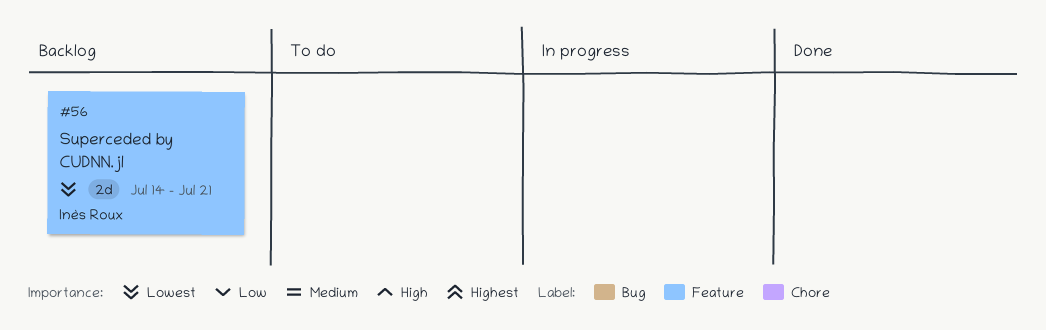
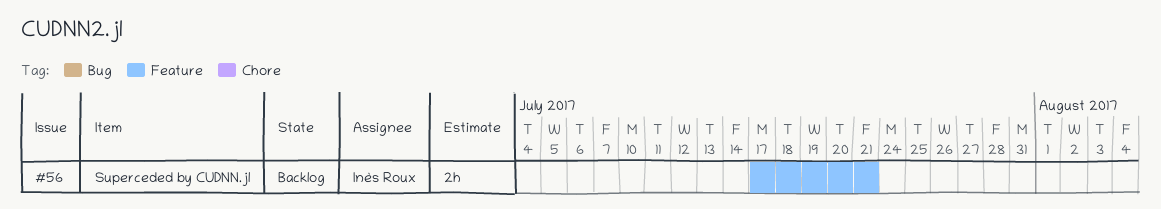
#56, estimate: 2d -> 2h
#56, start: Jul 14 -> Jul 17

